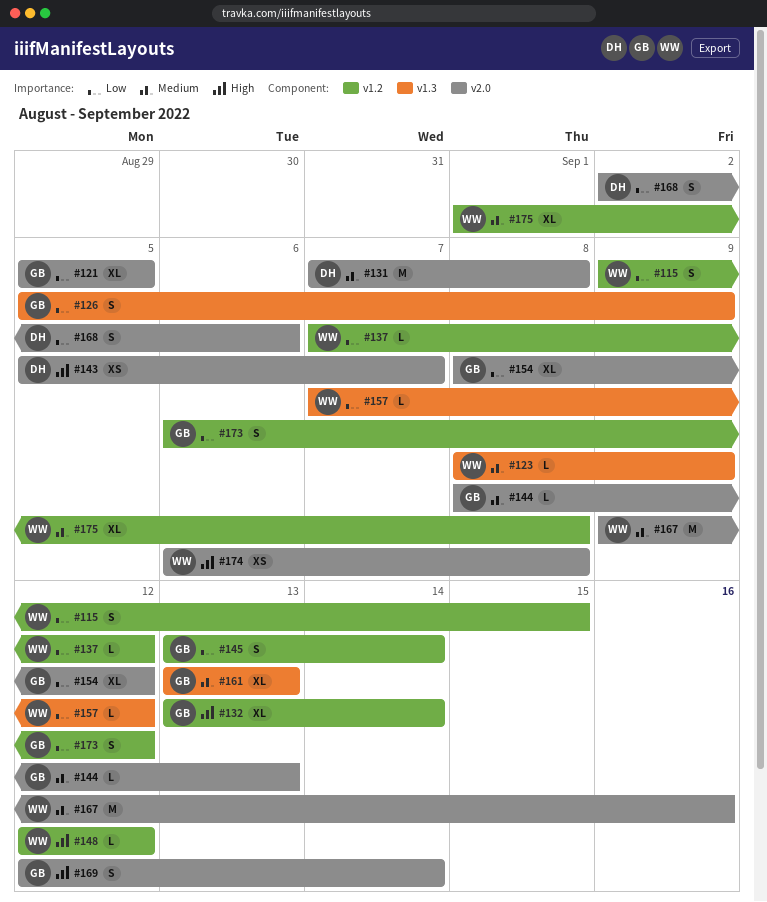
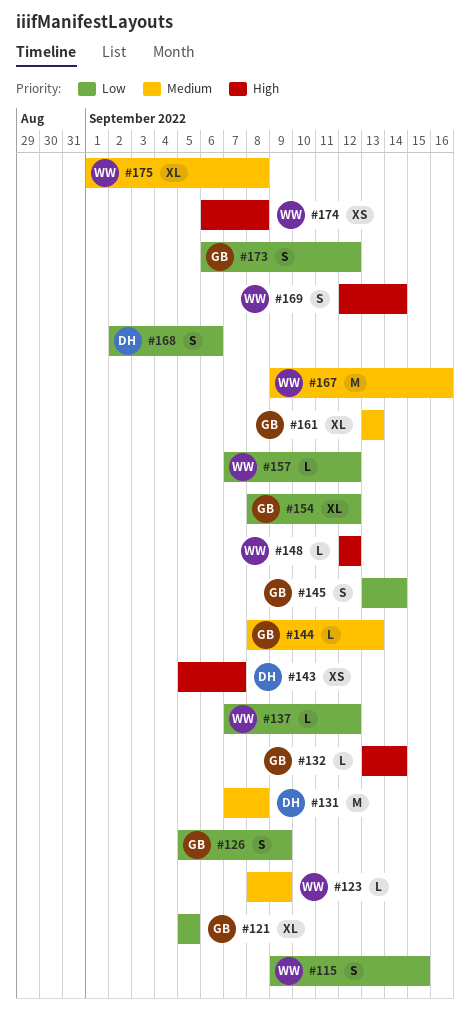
#132, estimate: XL -> L
#169, owner: GB -> WW

